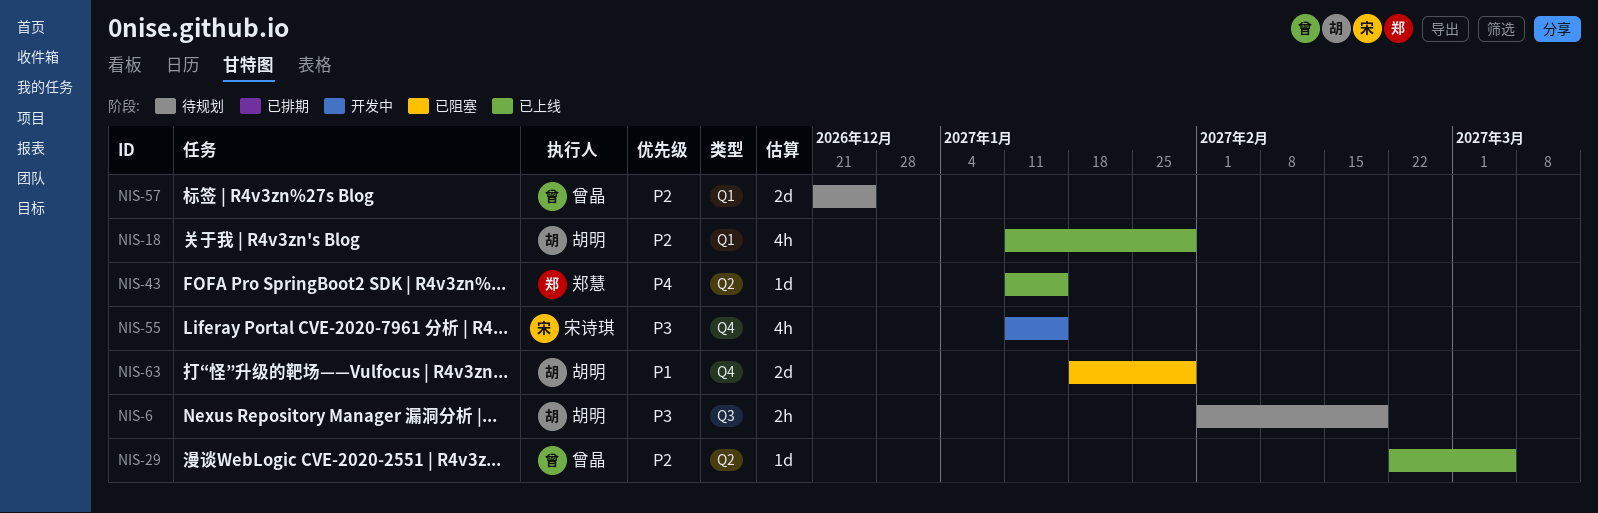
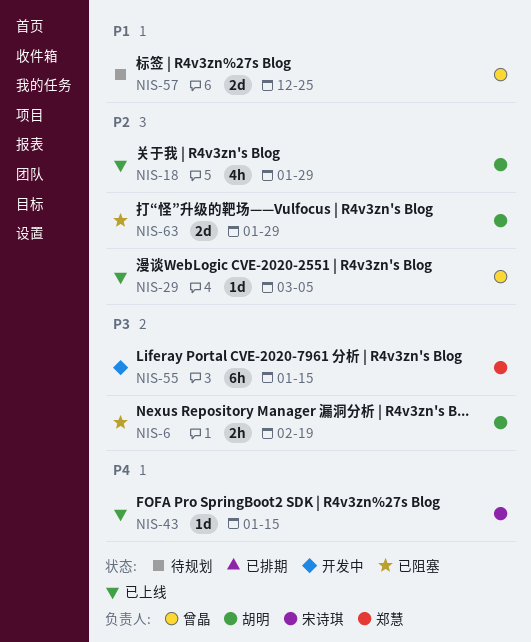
NIS-6, status: 待规划 -> 已阻塞
NIS-43, owner: 郑慧 -> 宋诗琪
NIS-55, owner: 宋诗琪 -> 郑慧
NIS-55, estimate: 4h -> 6h
NIS-57, priority: P2 -> P1
NIS-63, priority: P1 -> P2

